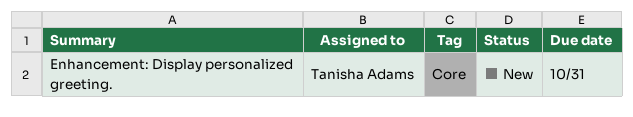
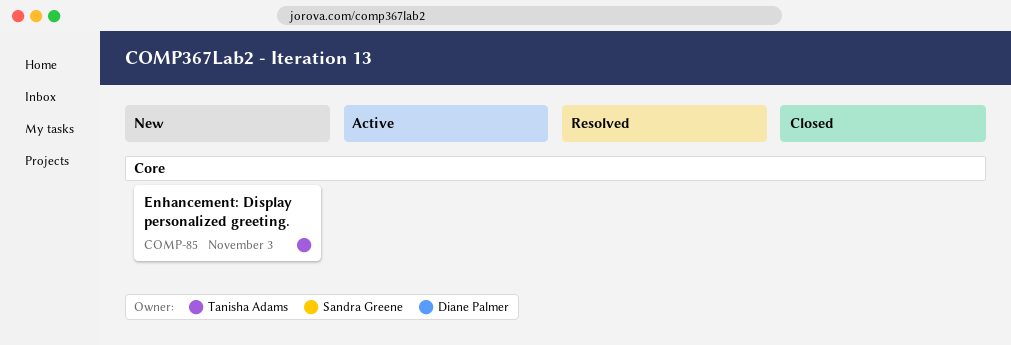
Enhancement: Display personalized greeting., due: Oct 31 -> Nov 3

